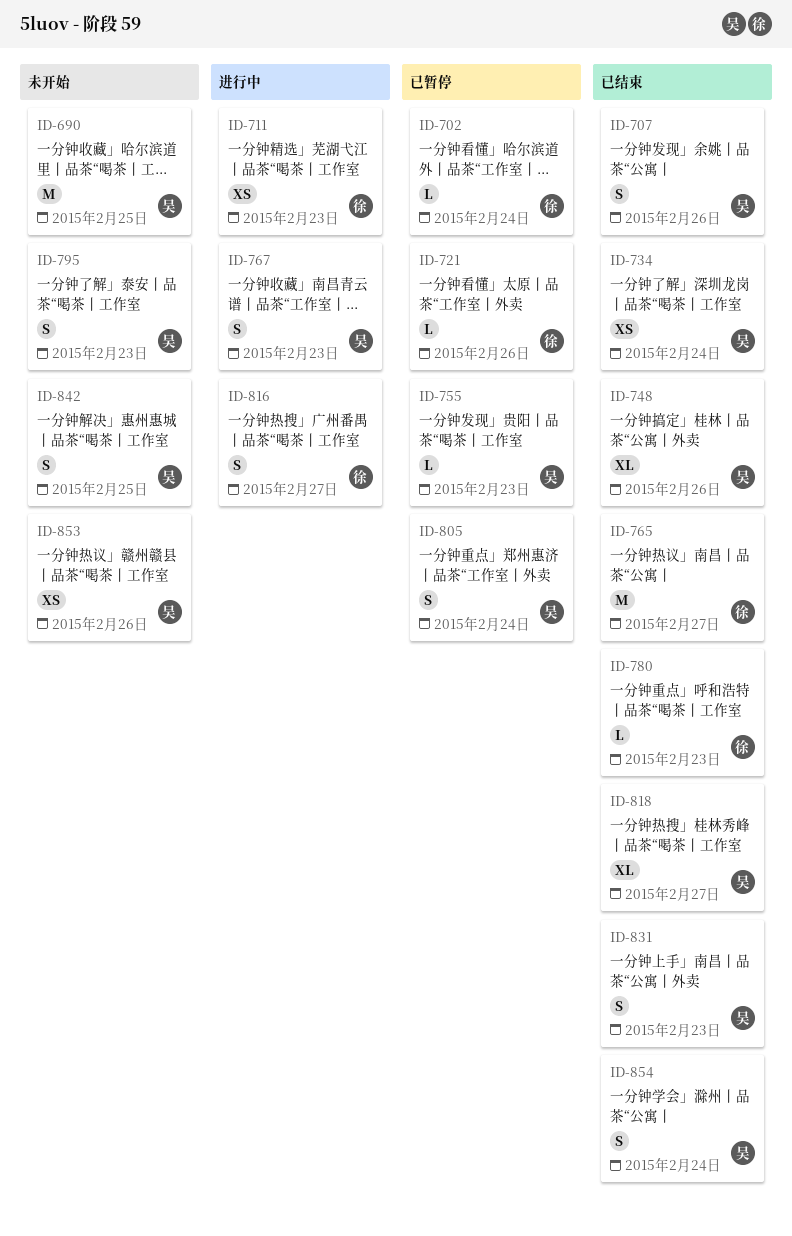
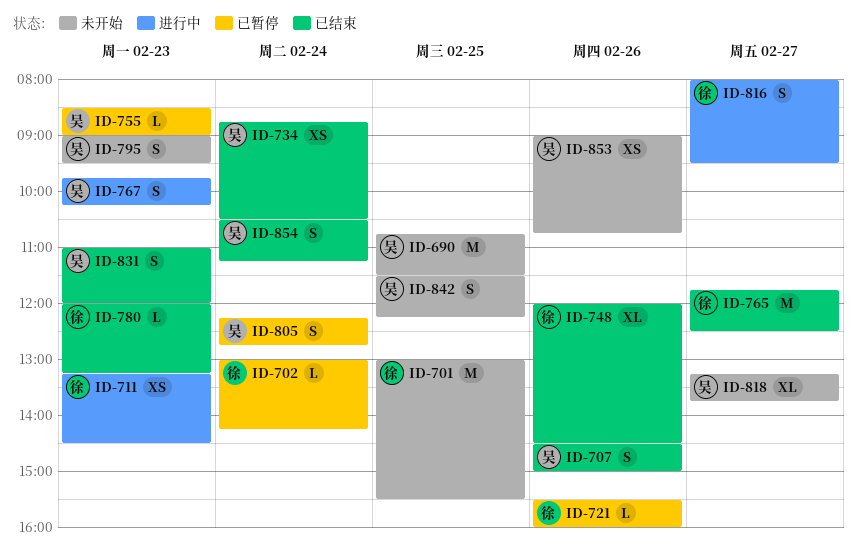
ID-701: none -> present
ID-748, owner: 吴 -> 徐
ID-818, status: 已结束 -> 未开始

